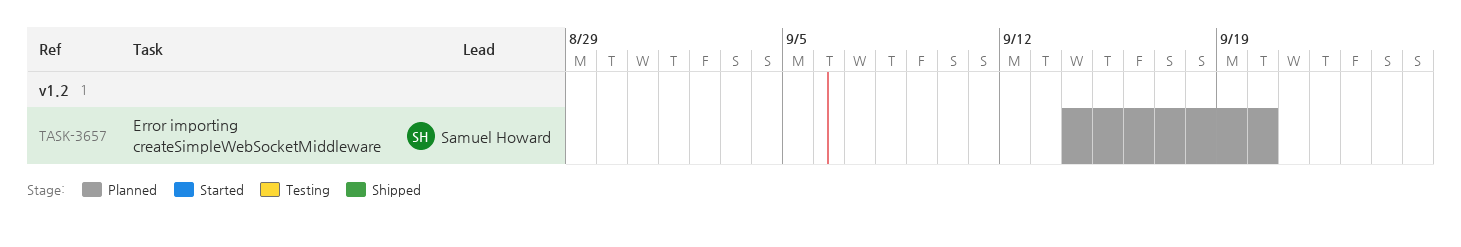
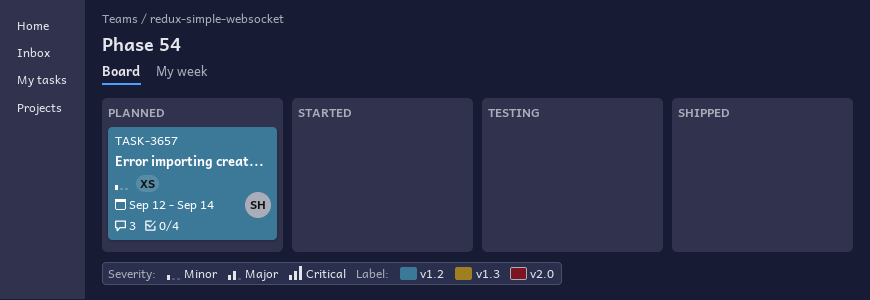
TASK-3657, start: Sep 14 -> Sep 12
TASK-3657, due: Sep 20 -> Sep 14

